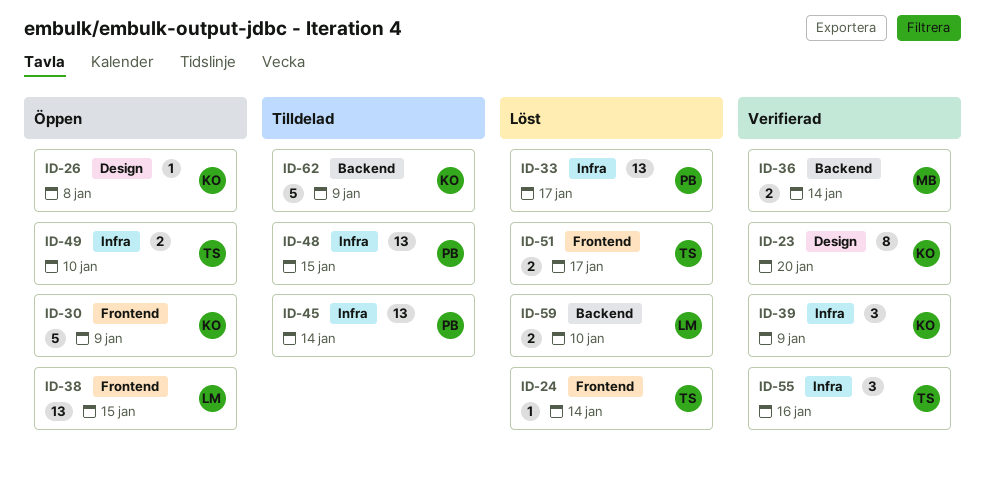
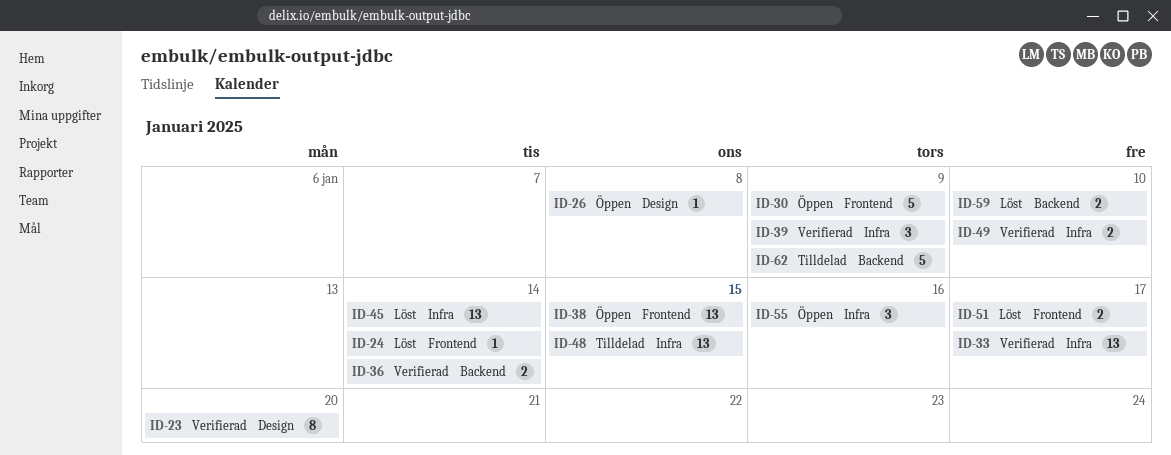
ID-33, status: Löst -> Verifierad
ID-45, status: Tilldelad -> Löst
ID-49, status: Öppen -> Verifierad
ID-55, status: Verifierad -> Öppen

